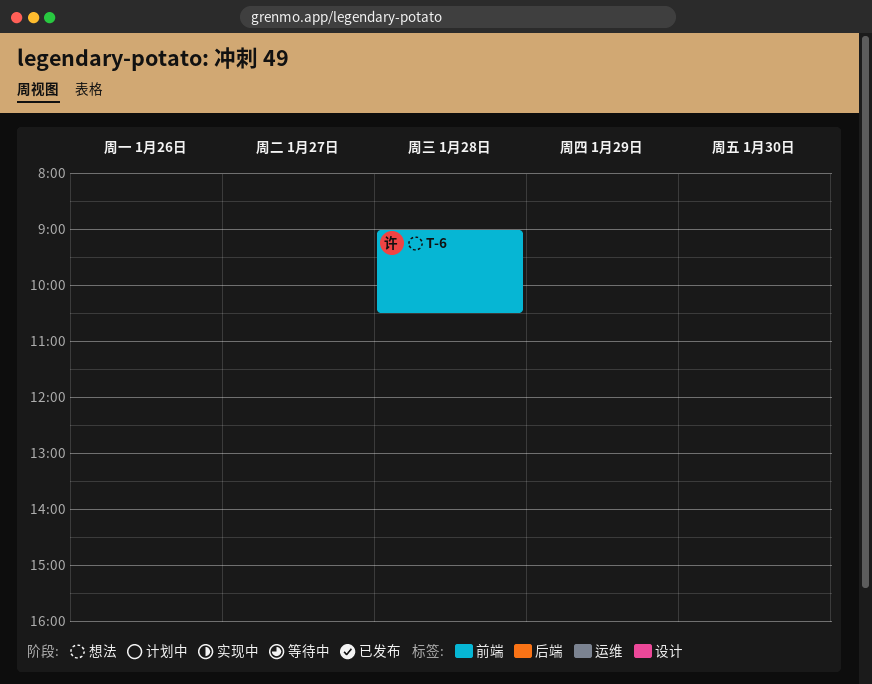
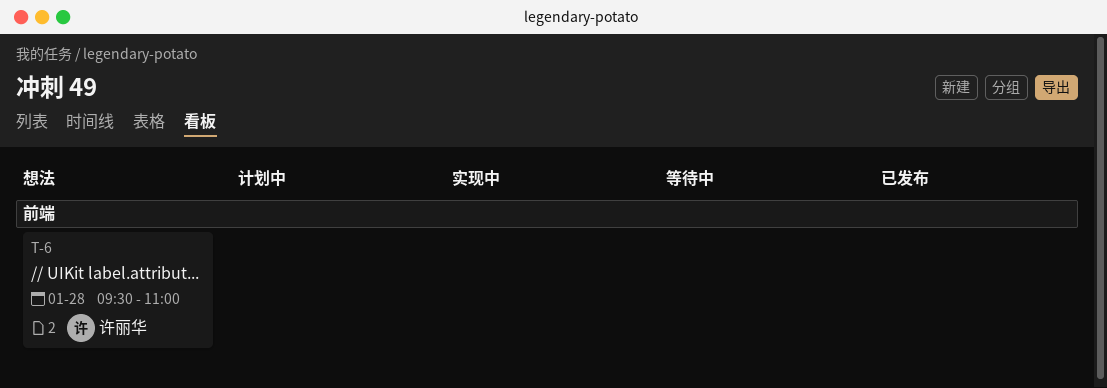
T-6, begins: 09:00 -> 09:30
T-6, ends: 10:30 -> 11:00

